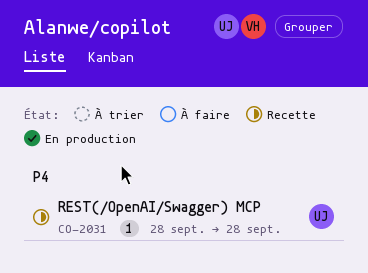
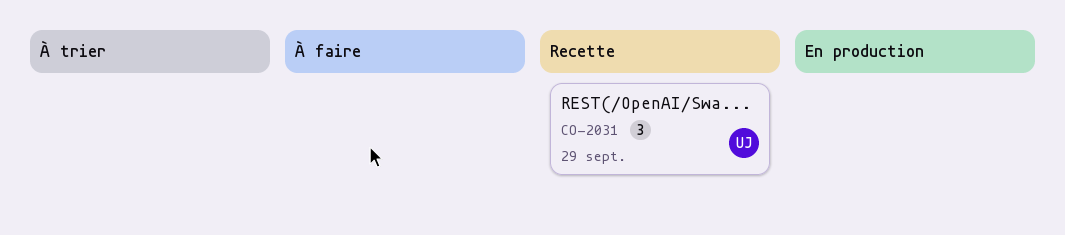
CO-2031, estimate: 1 -> 3
CO-2031, due: Sep 28 -> Sep 29

